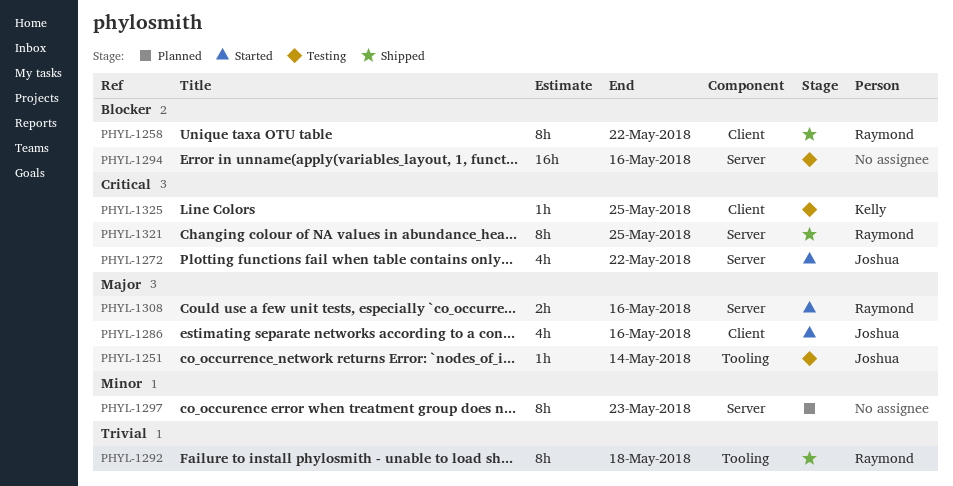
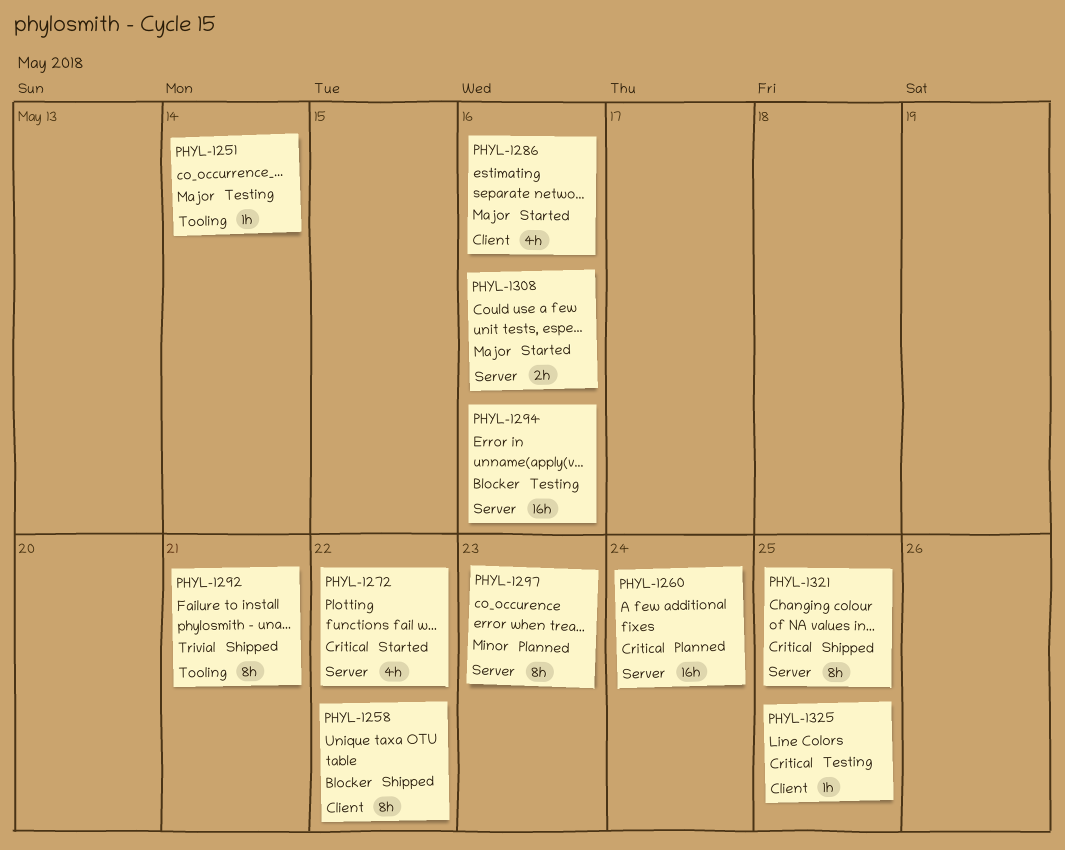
PHYL-1260: none -> present
PHYL-1292, due: May 18 -> May 21

